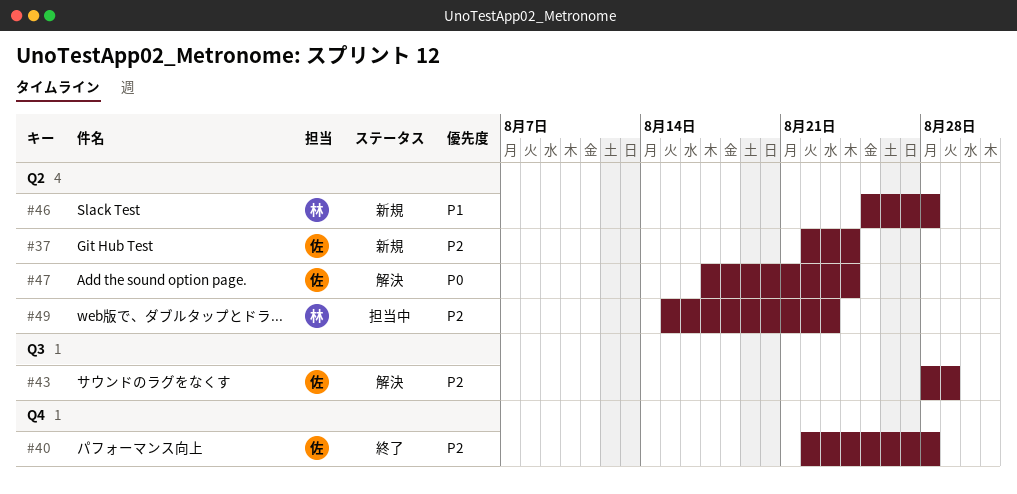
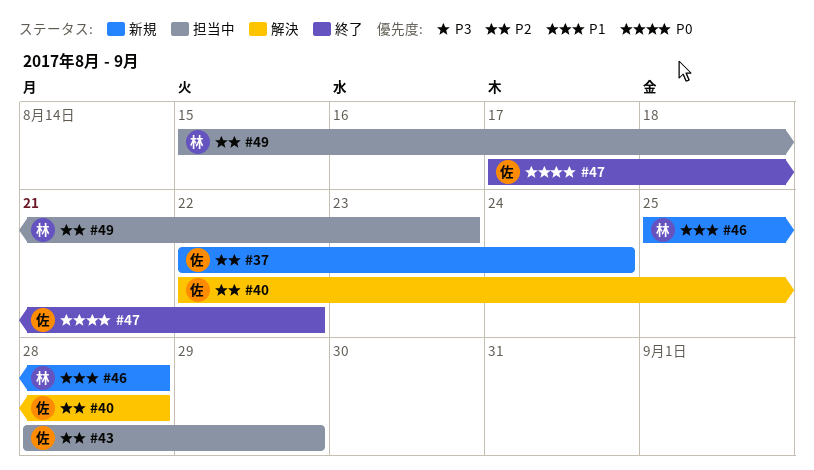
#40, status: 終了 -> 解決
#43, status: 解決 -> 担当中
#47, status: 解決 -> 終了
#47, due: Aug 24 -> Aug 22

